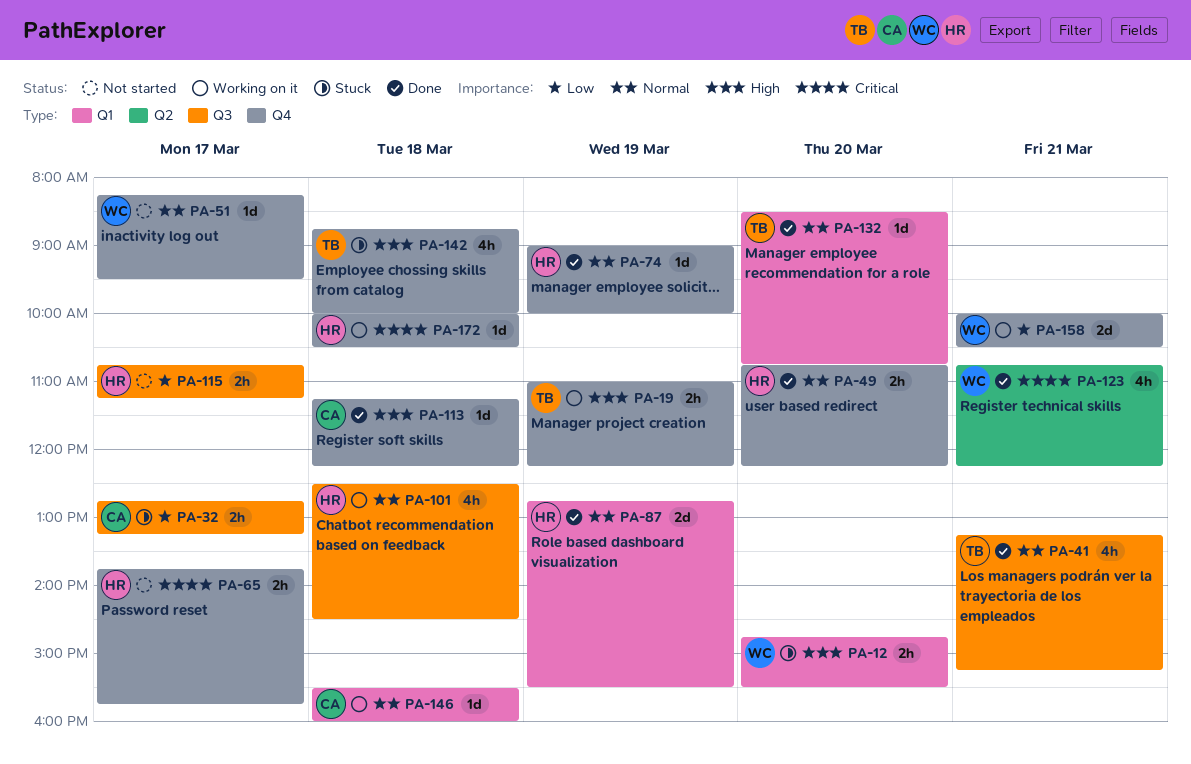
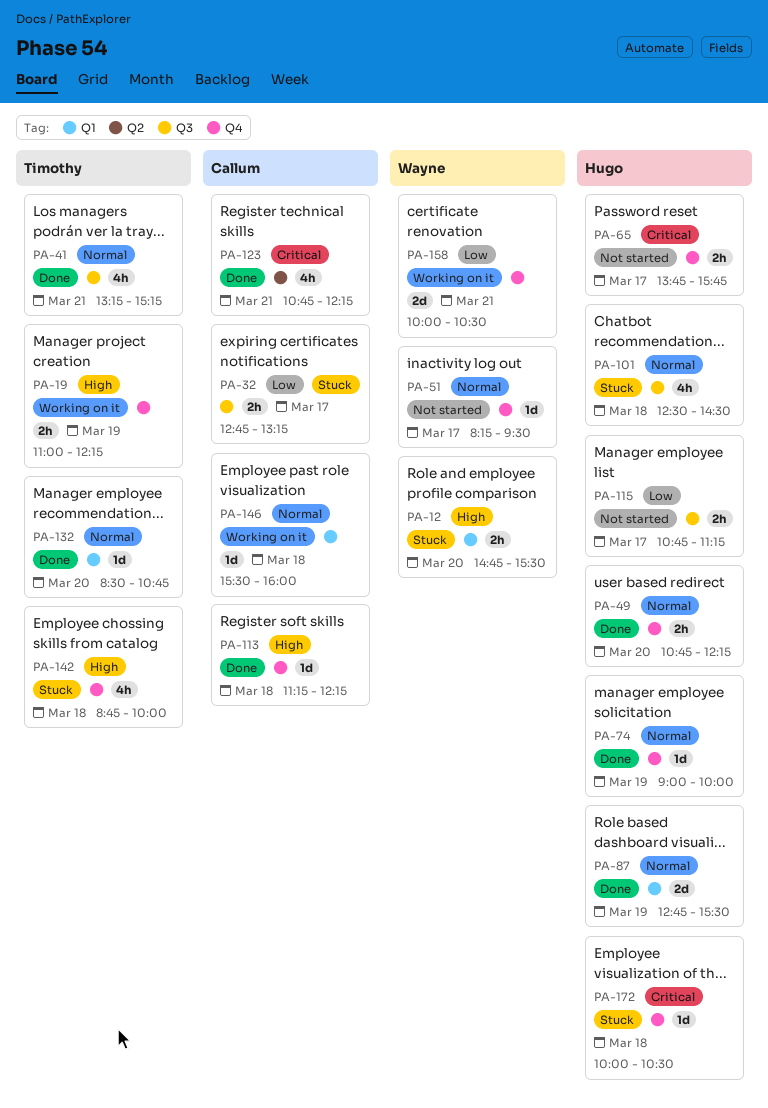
PA-101, status: Working on it -> Stuck
PA-123, owner: Wayne -> Callum
PA-172, status: Working on it -> Stuck

